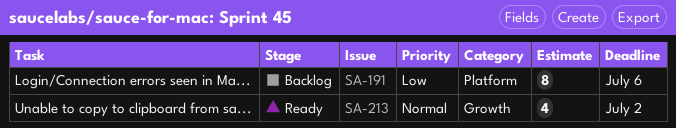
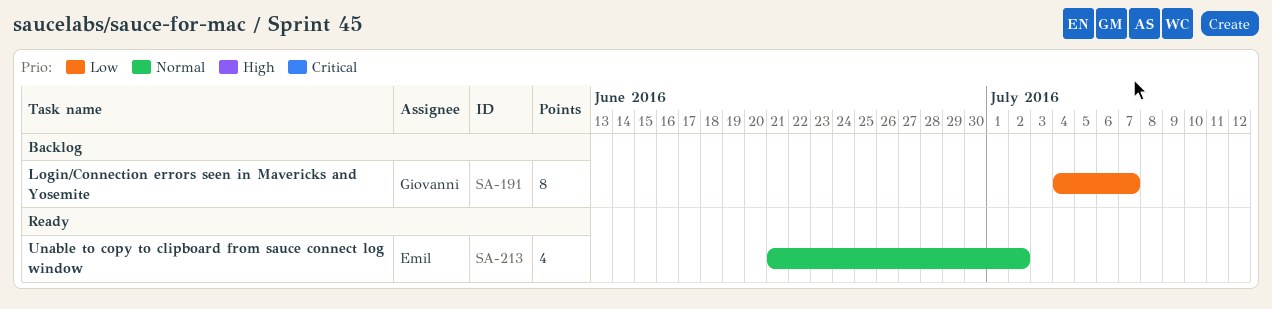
SA-191, due: Jul 6 -> Jul 7

